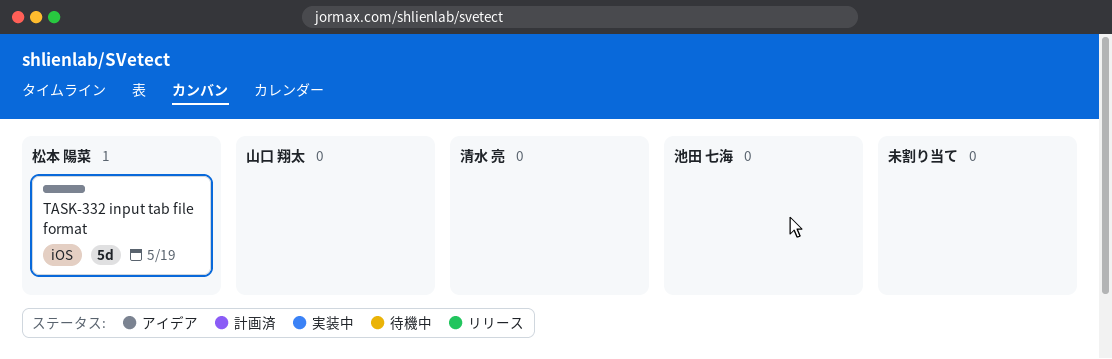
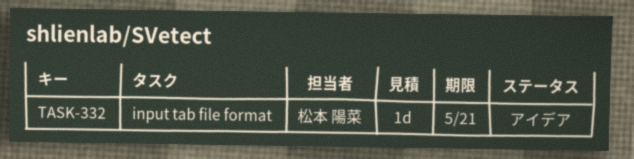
TASK-332, estimate: 5d -> 1d
TASK-332, due: May 19 -> May 21

